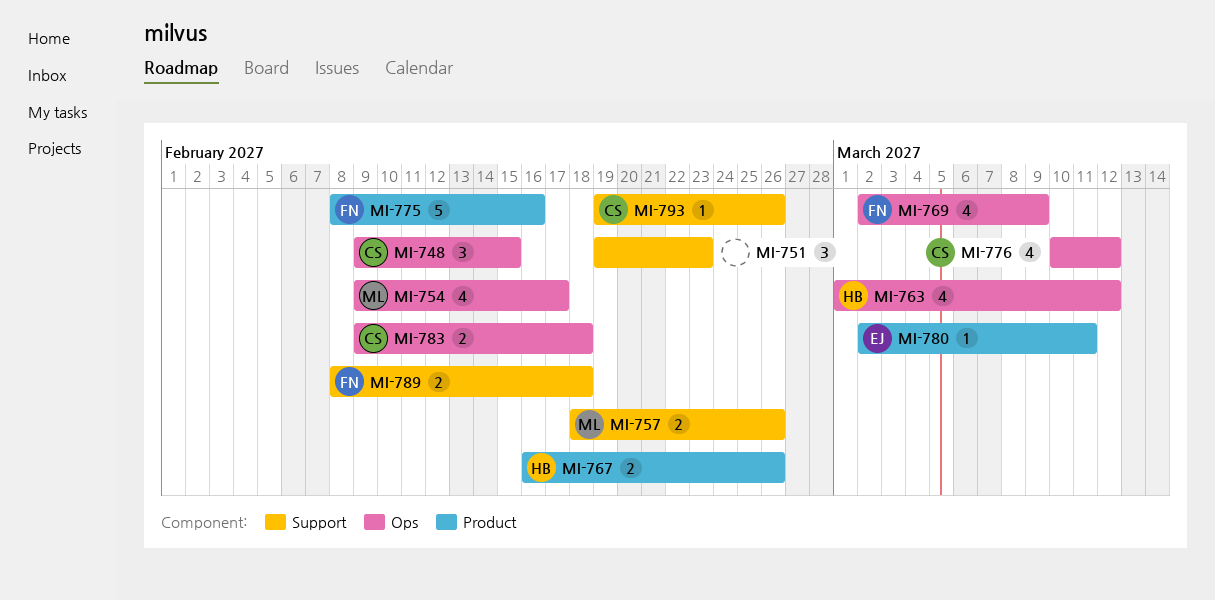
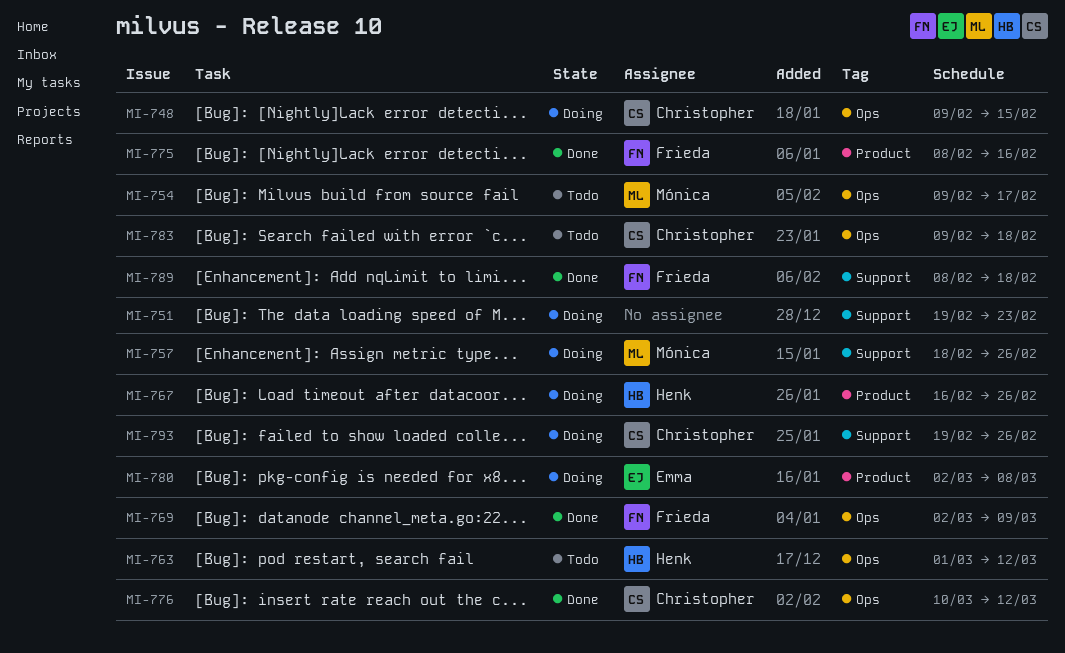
MI-780, due: Mar 11 -> Mar 8

